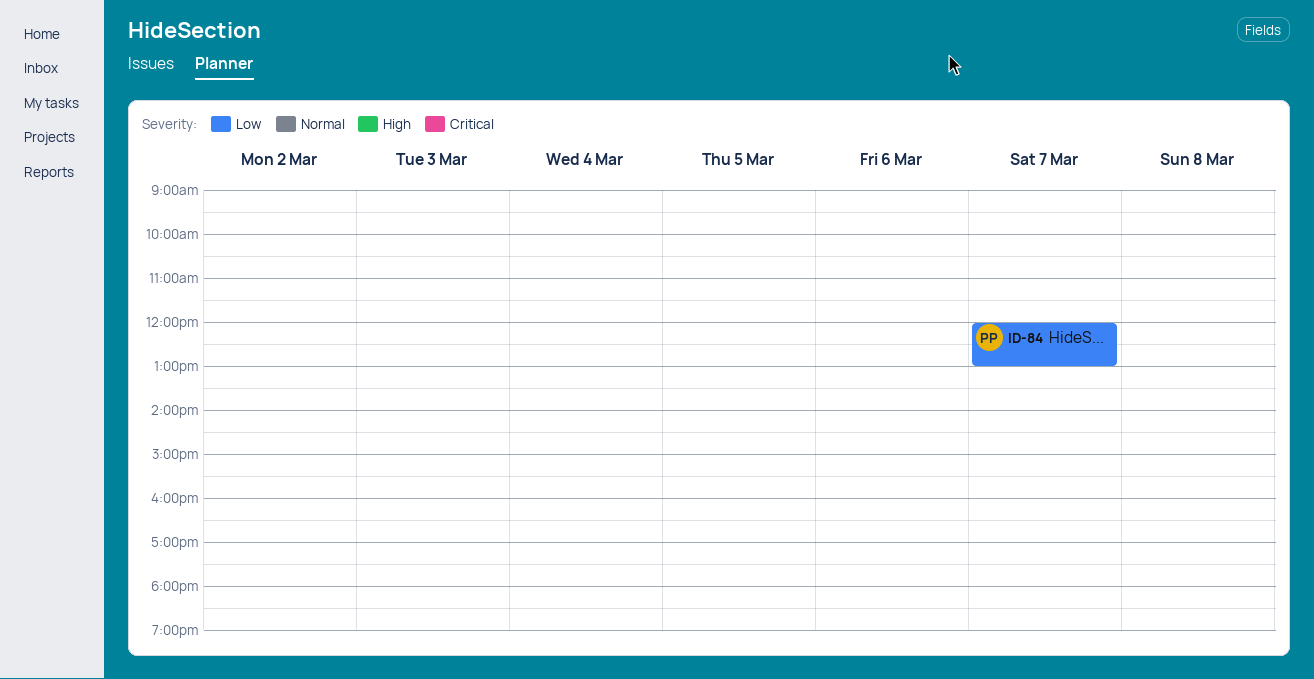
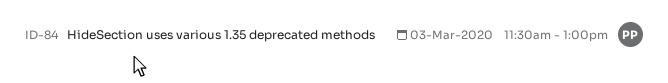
ID-84, day: Mar 7 -> Mar 3
ID-84, begins: 12:00 -> 11:30

